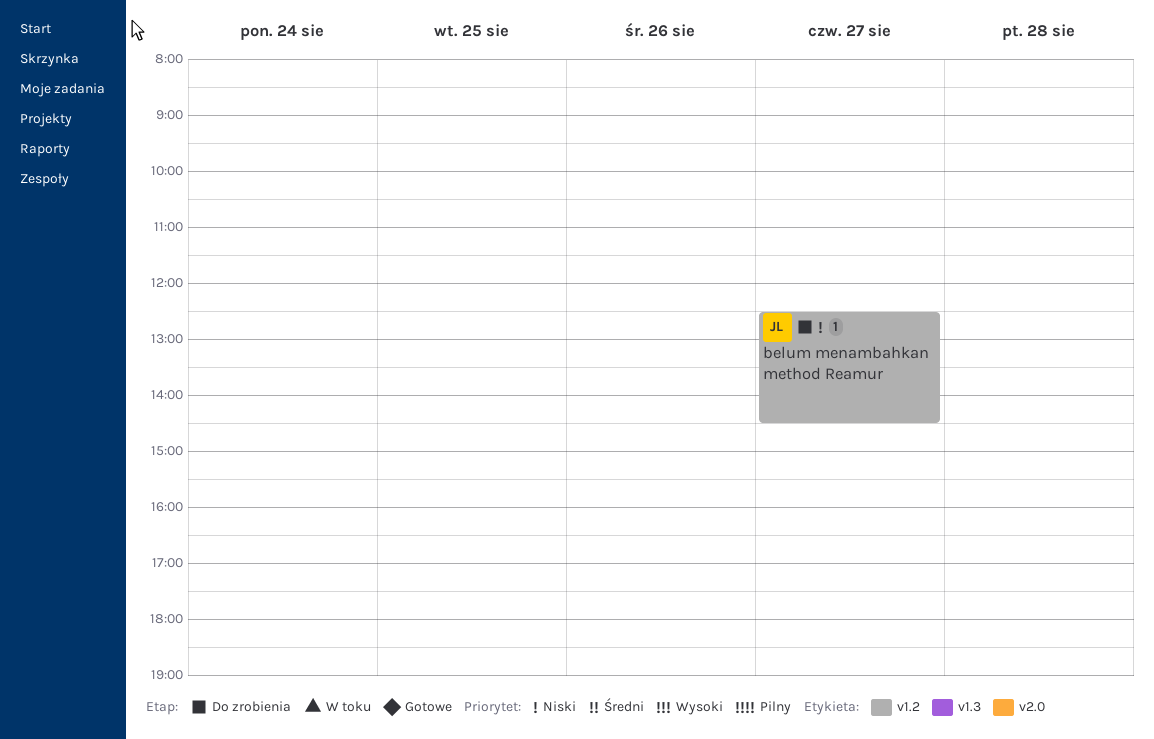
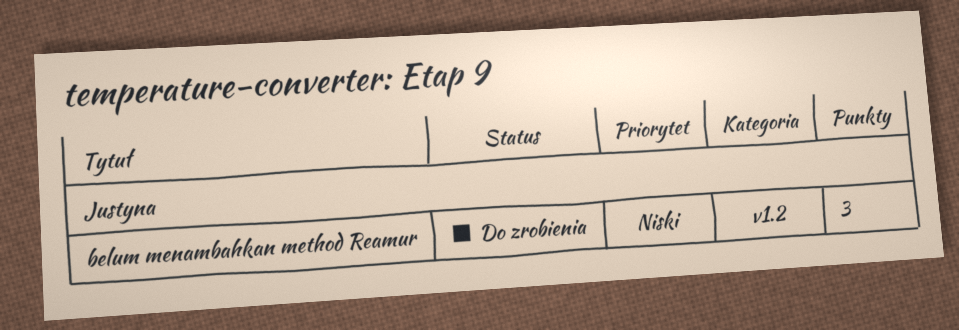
belum menambahkan method Reamur, estimate: 1 -> 3

